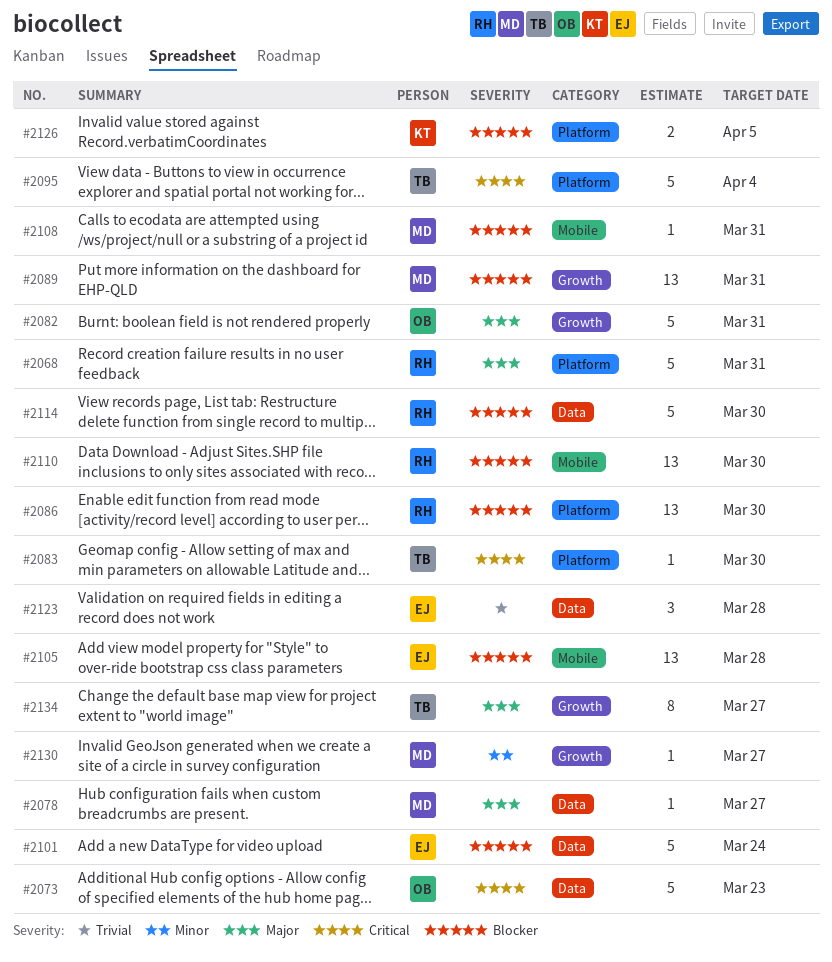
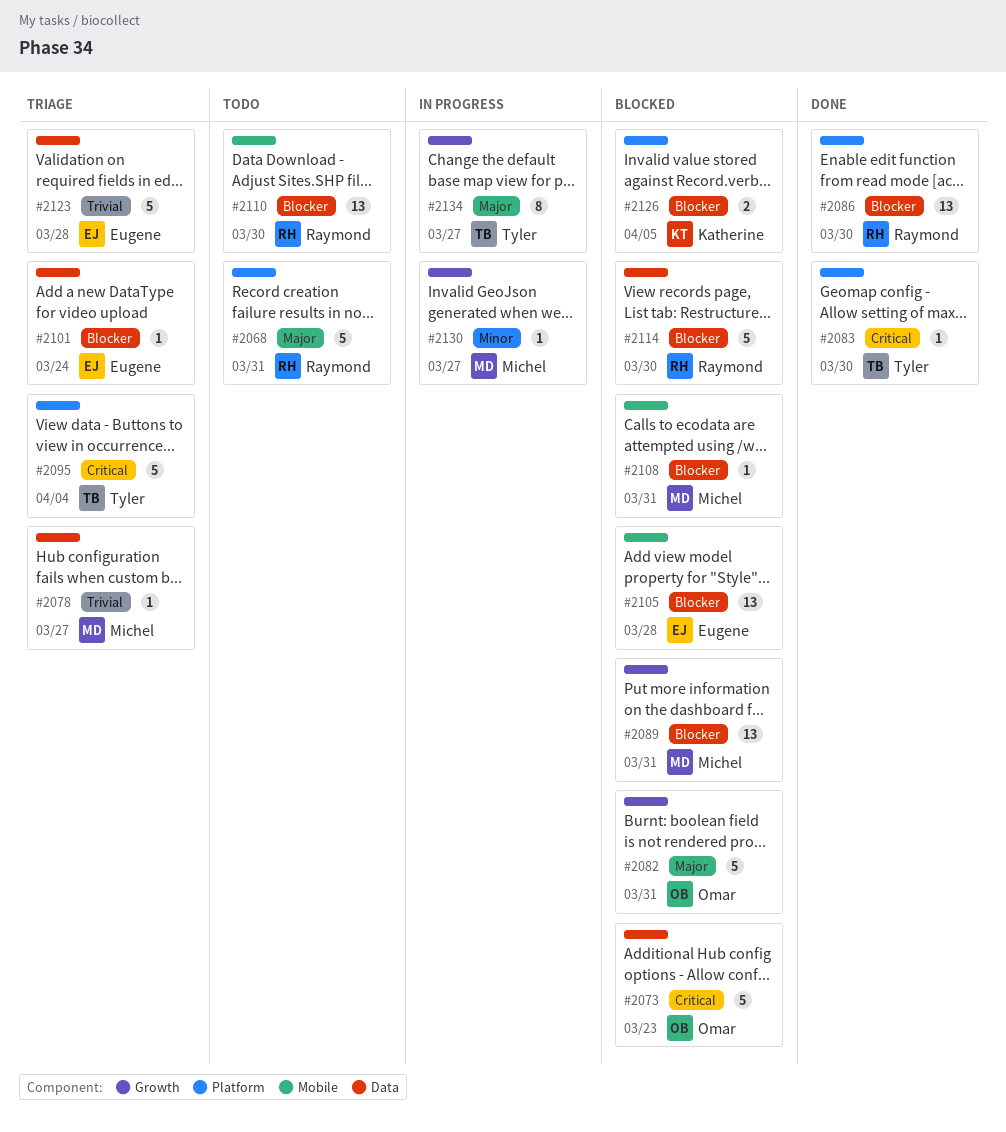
#2078, priority: Major -> Trivial
#2101, estimate: 5 -> 1
#2123, estimate: 3 -> 5

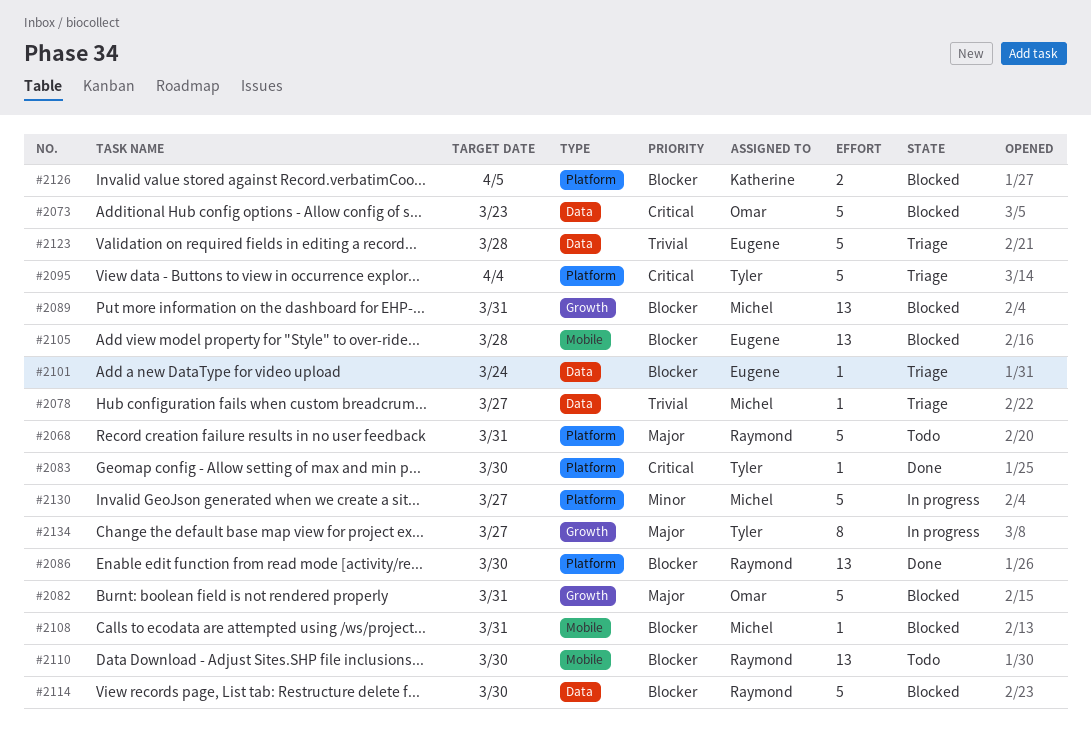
#2130, label: Growth -> Platform
#2130, estimate: 1 -> 5

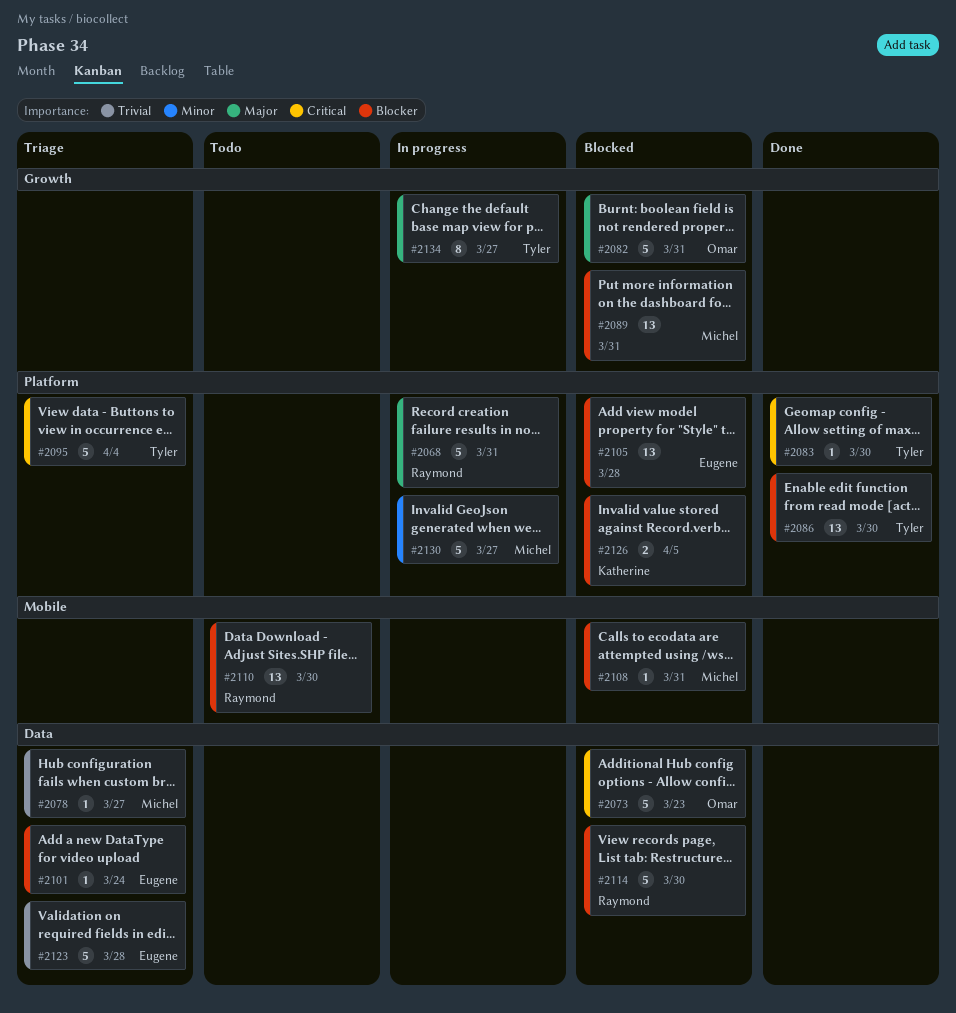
#2068, status: Todo -> In progress
#2086, owner: Raymond -> Tyler
#2105, label: Mobile -> Platform

